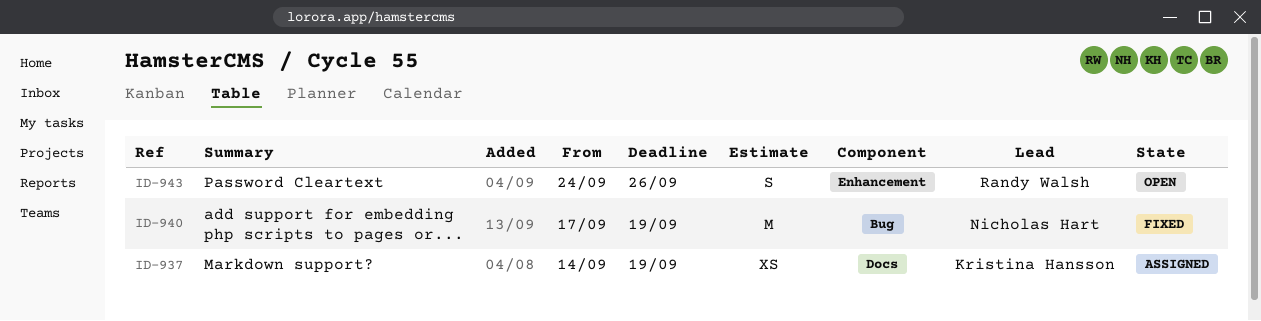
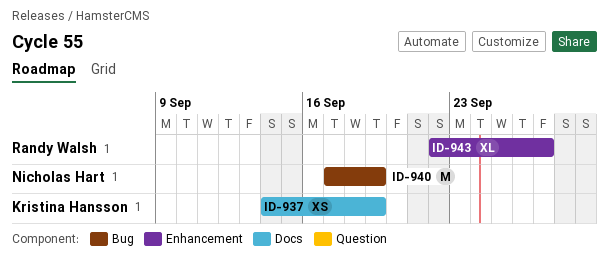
ID-943, estimate: S -> XL
ID-943, start: Sep 24 -> Sep 22
ID-943, due: Sep 26 -> Sep 27

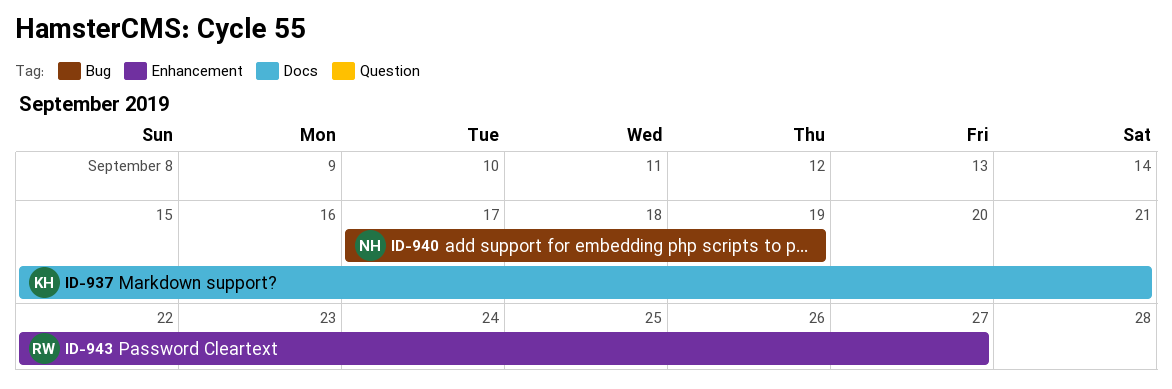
ID-937, start: Sep 14 -> Sep 15
ID-937, due: Sep 19 -> Sep 21

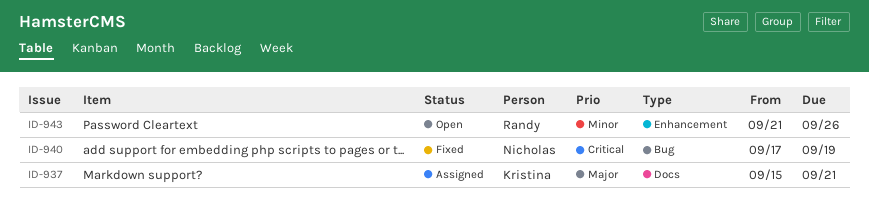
ID-943, start: Sep 22 -> Sep 21
ID-943, due: Sep 27 -> Sep 26

